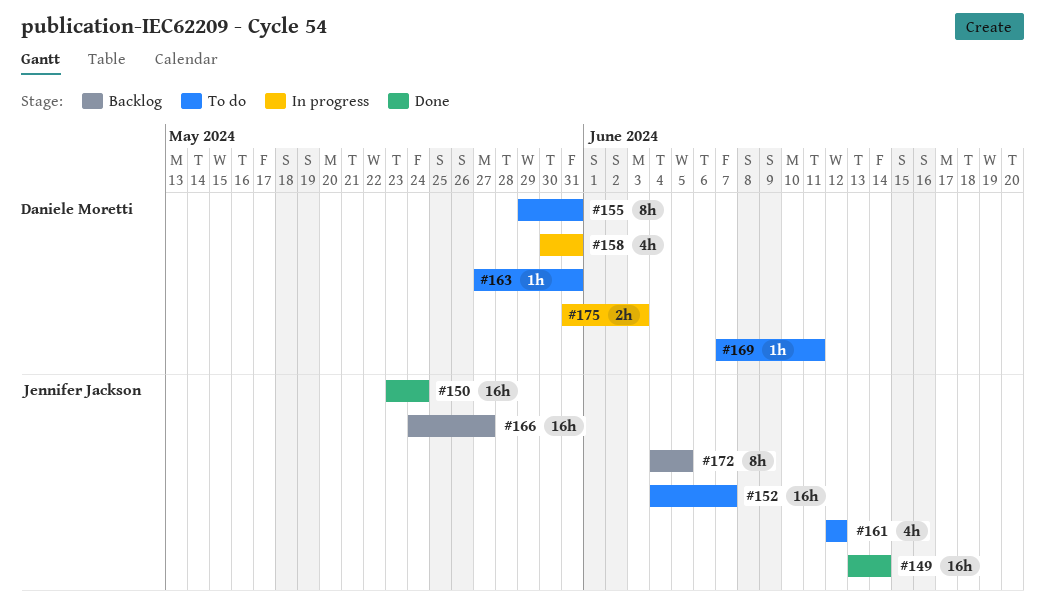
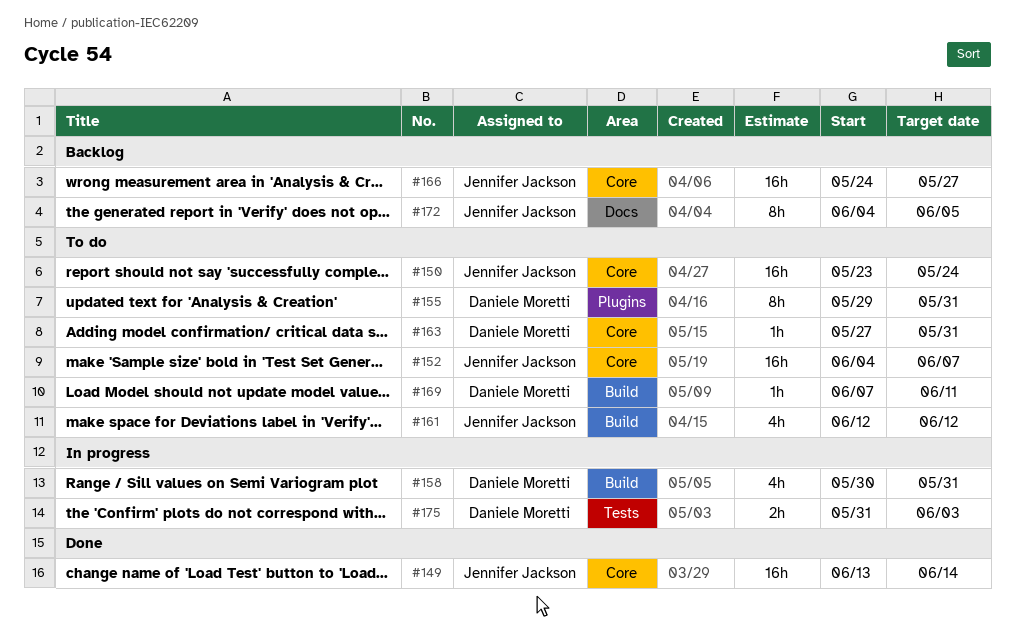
#150, status: Done -> To do

